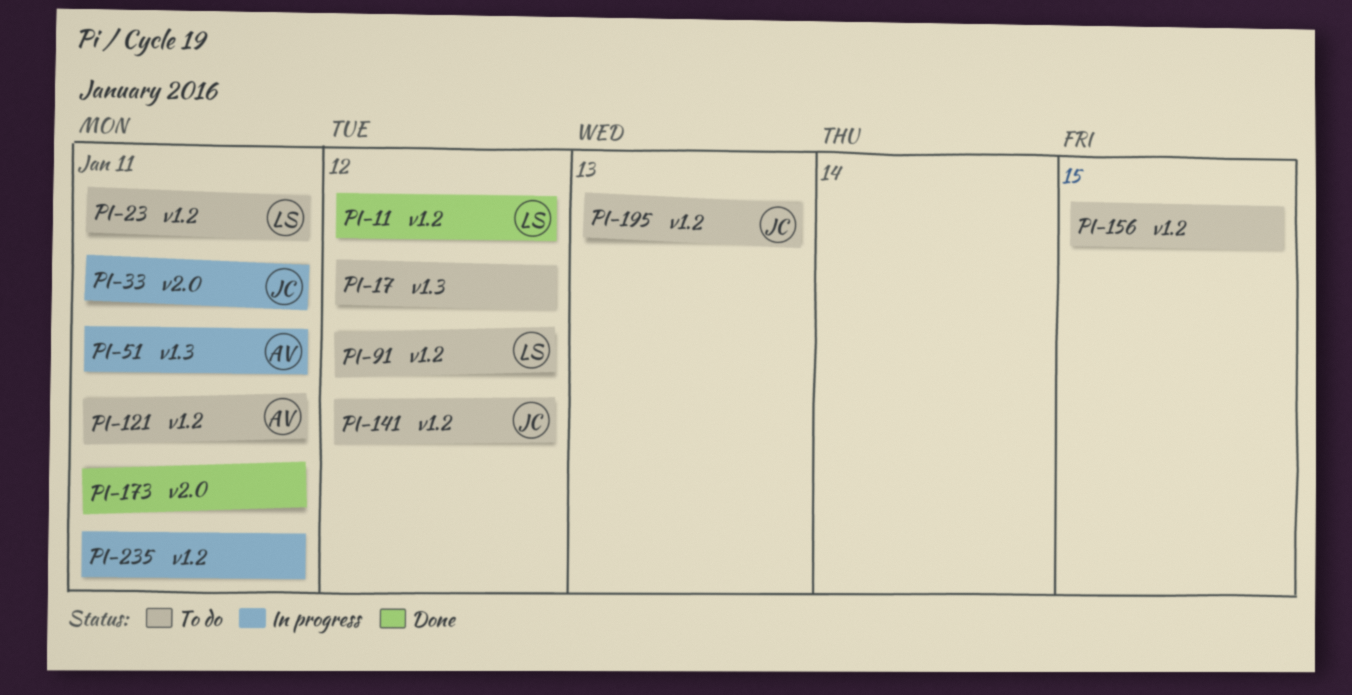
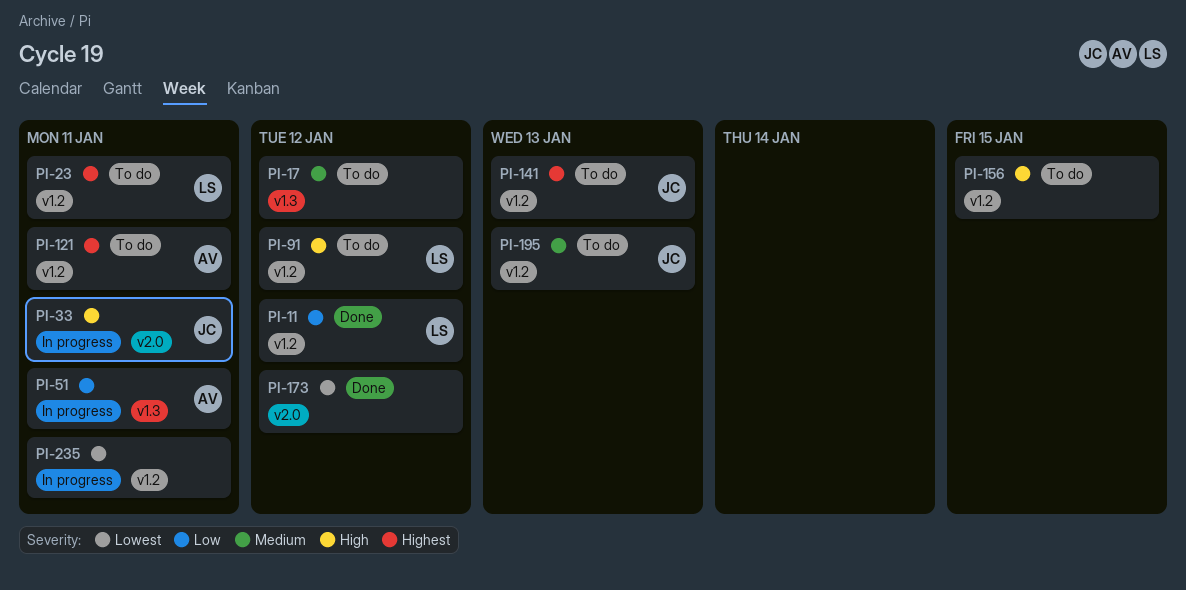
PI-141, due: Jan 12 -> Jan 13
PI-173, due: Jan 11 -> Jan 12

